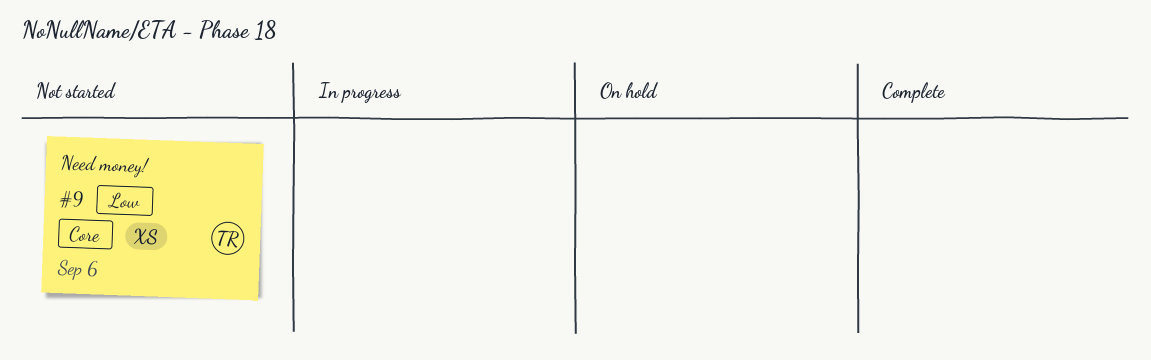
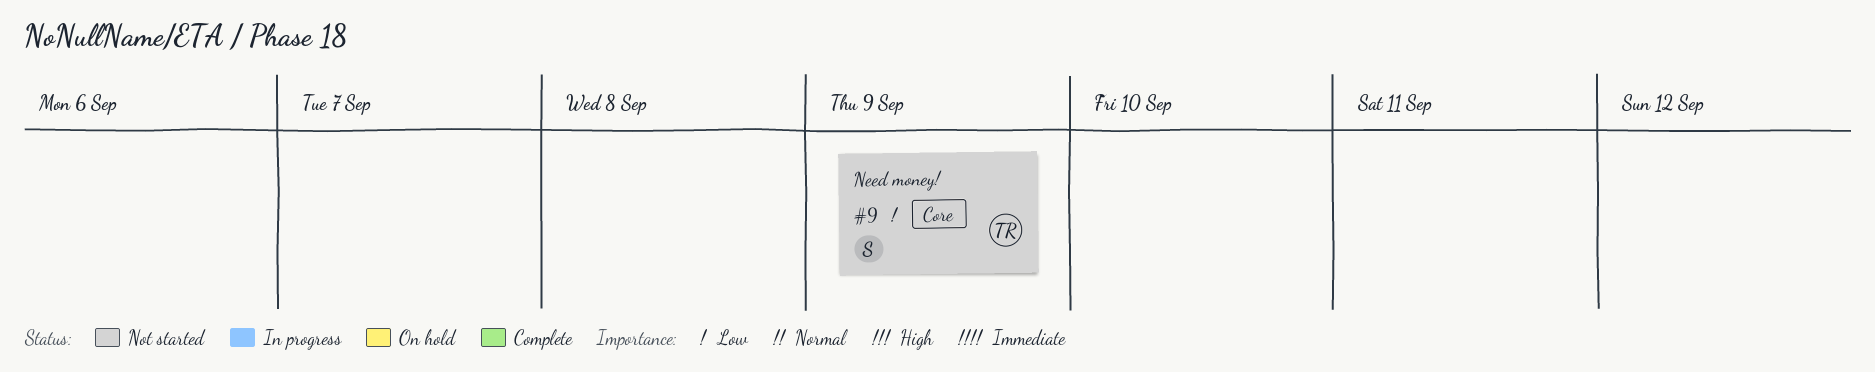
#9, estimate: XS -> S
#9, due: Sep 6 -> Sep 9

